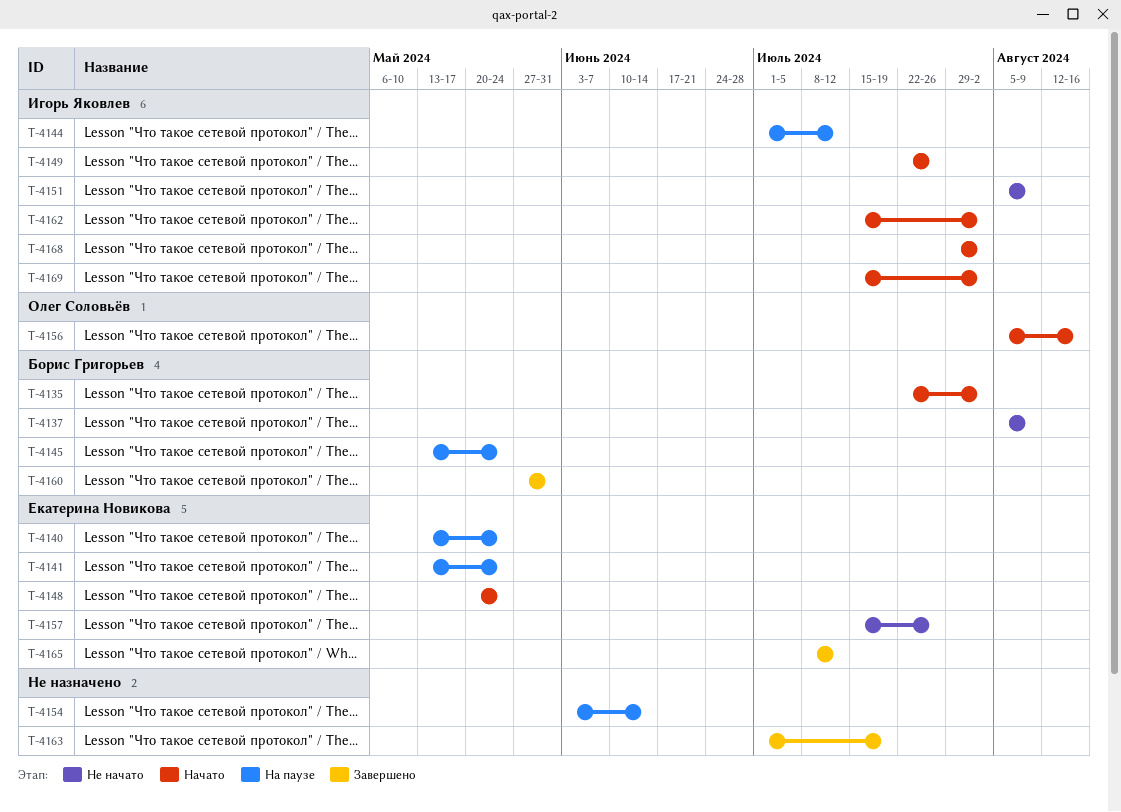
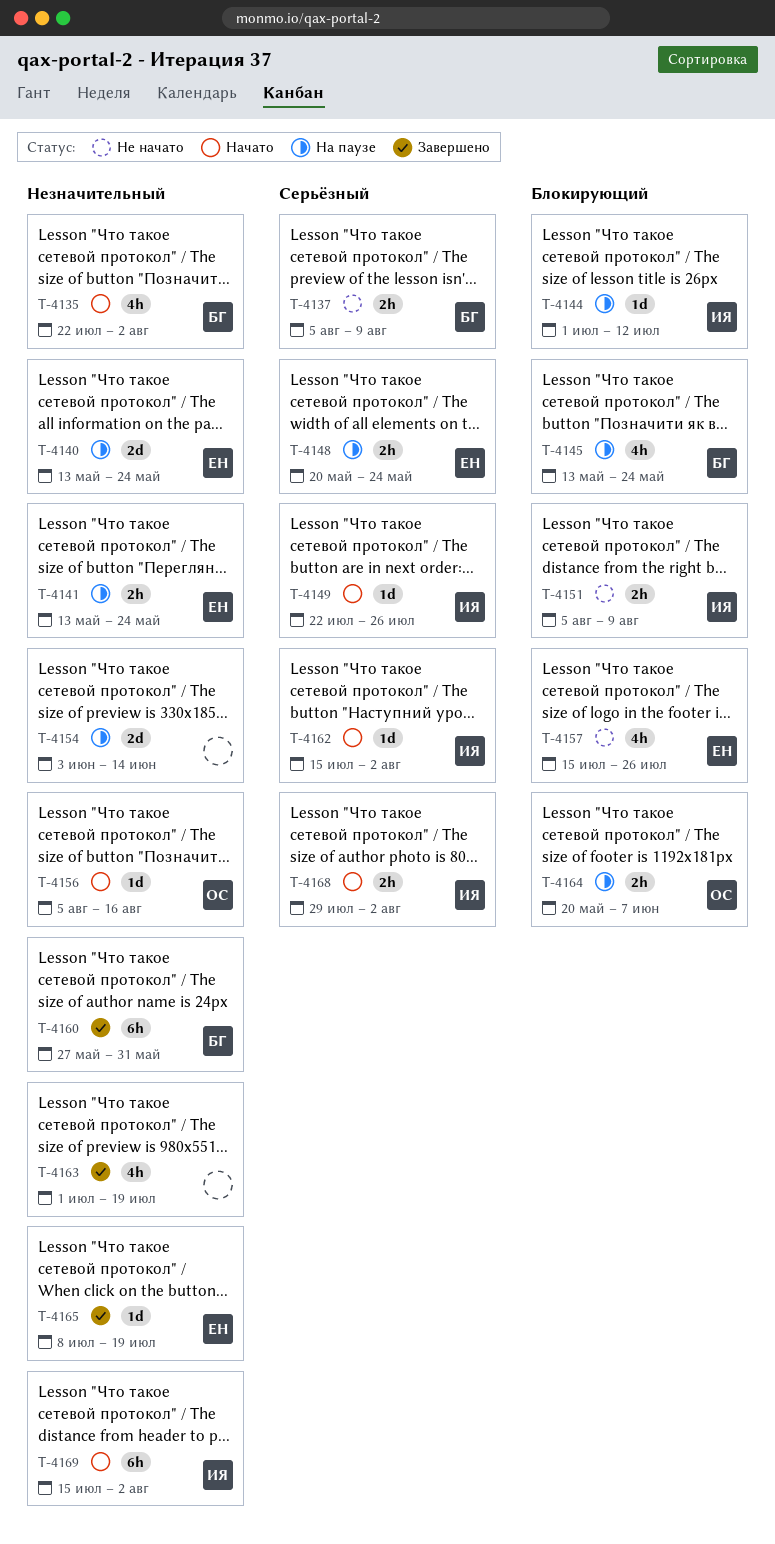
T-4148, status: Начато -> На паузе
T-4164: none -> present
T-4165, due: Jul 12 -> Jul 19

